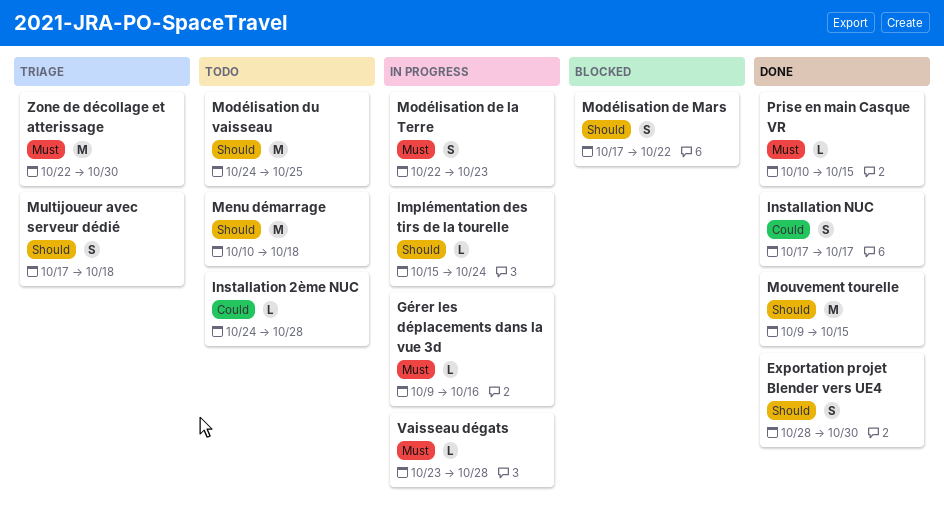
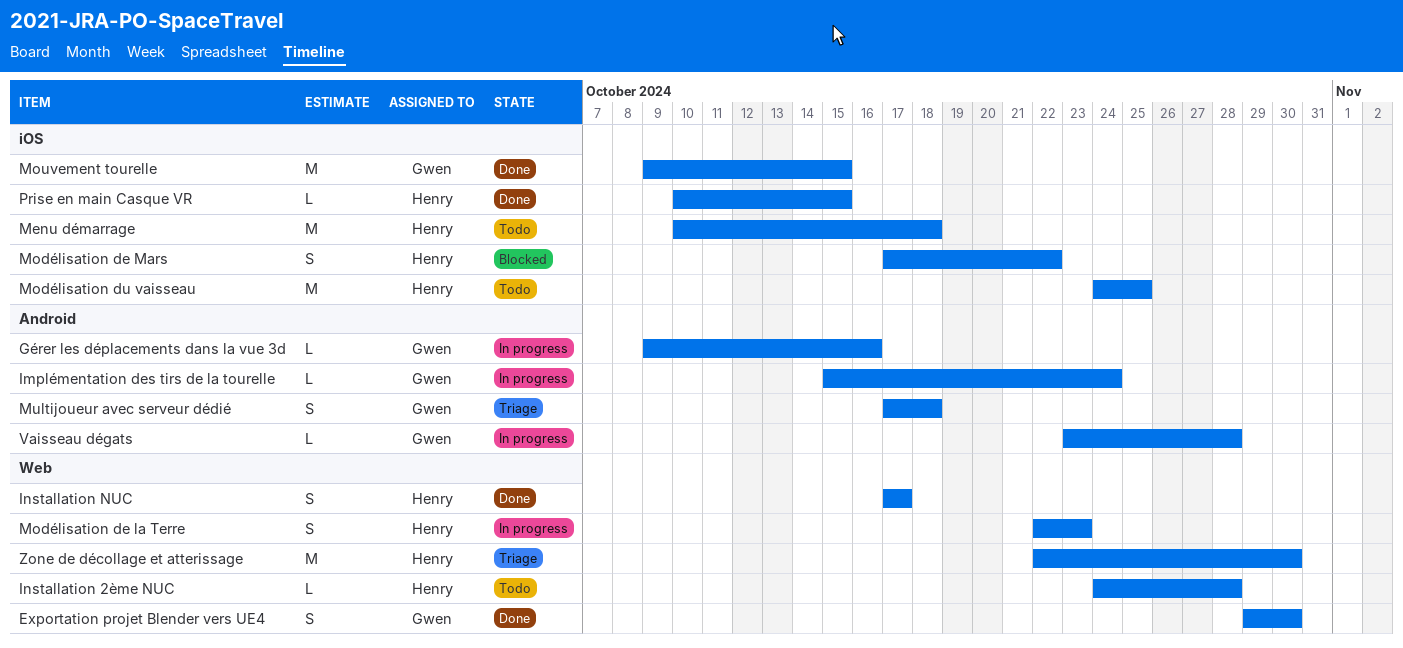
Exportation projet Blender vers UE4, start: Oct 28 -> Oct 29

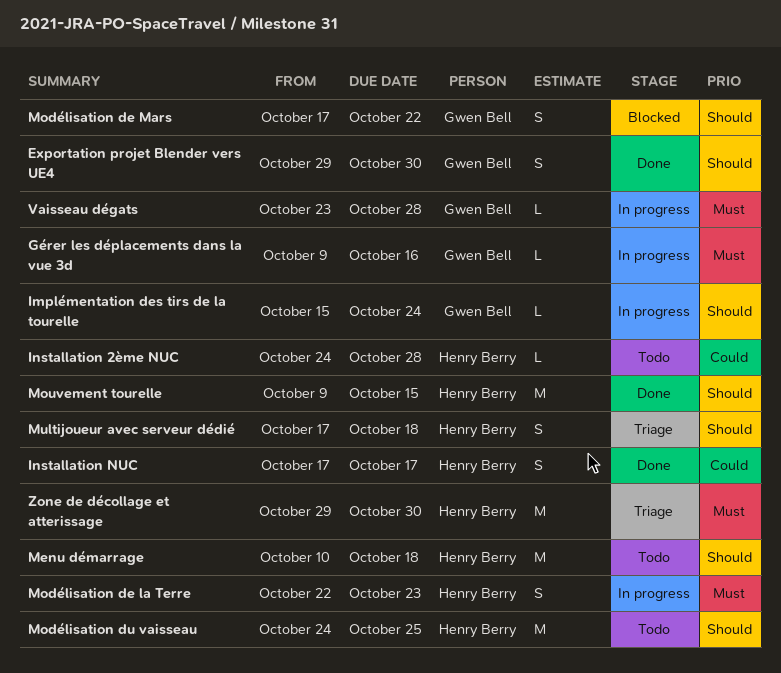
Modélisation de Mars, owner: Henry Berry -> Gwen Bell
Mouvement tourelle, owner: Gwen Bell -> Henry Berry
Multijoueur avec serveur dédié, owner: Gwen Bell -> Henry Berry
Prise en main Casque VR: present -> none
Zone de décollage et atterissage, start: Oct 22 -> Oct 29

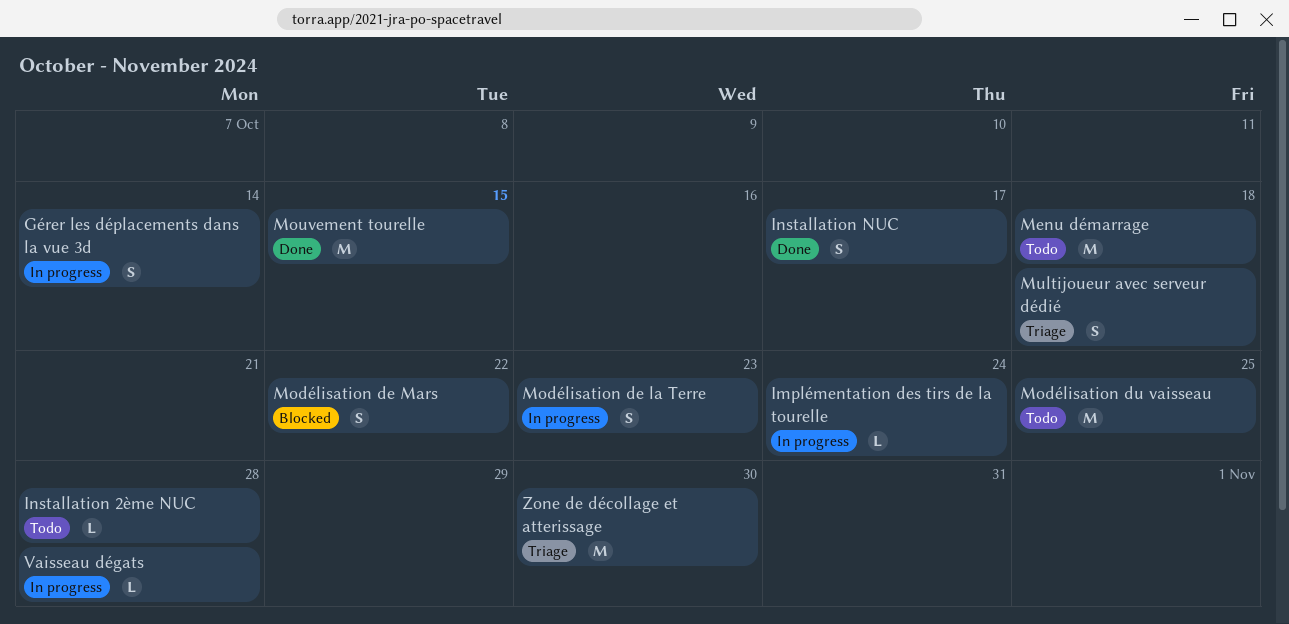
Exportation projet Blender vers UE4: present -> none
Gérer les déplacements dans la vue 3d, estimate: L -> S
Gérer les déplacements dans la vue 3d, due: Oct 16 -> Oct 14

